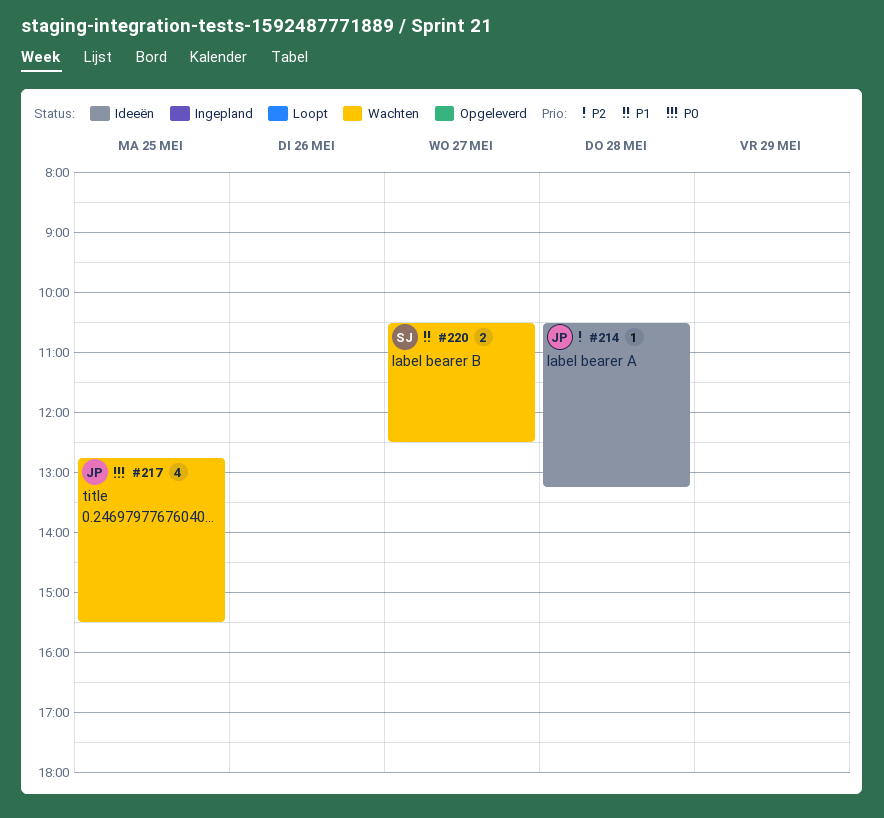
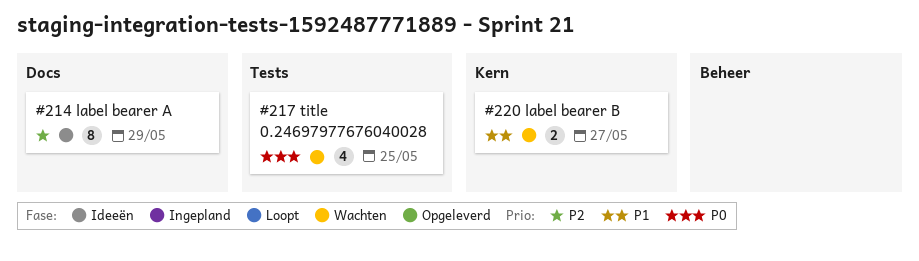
#214, estimate: 1 -> 8
#214, day: May 28 -> May 29

